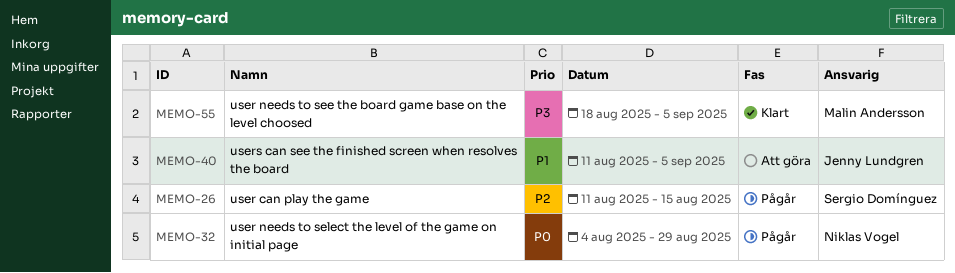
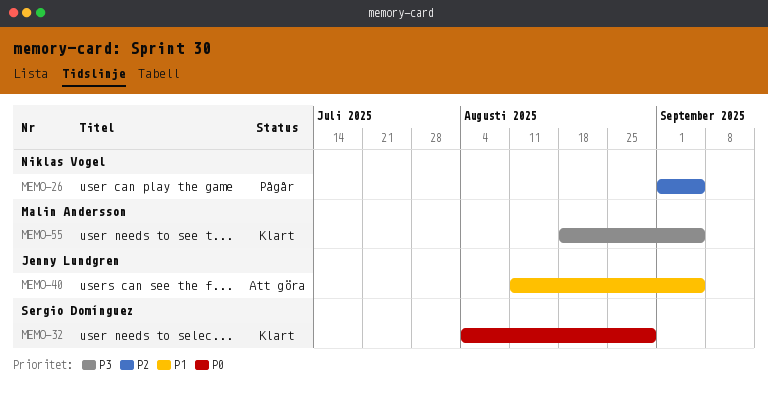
MEMO-26, owner: Sergio Domínguez -> Niklas Vogel
MEMO-26, start: Aug 11 -> Sep 1
MEMO-26, due: Aug 15 -> Sep 5
MEMO-32, status: Pågår -> Klart
MEMO-32, owner: Niklas Vogel -> Sergio Domínguez

